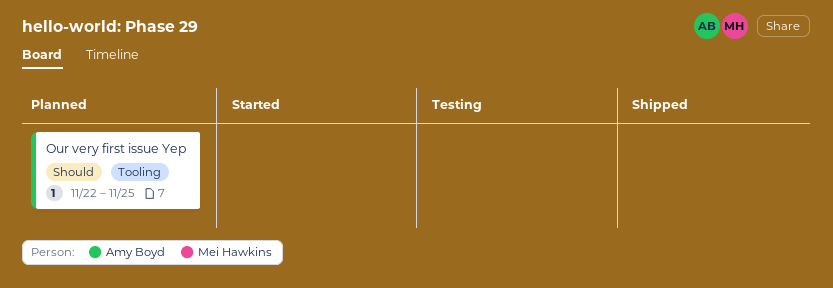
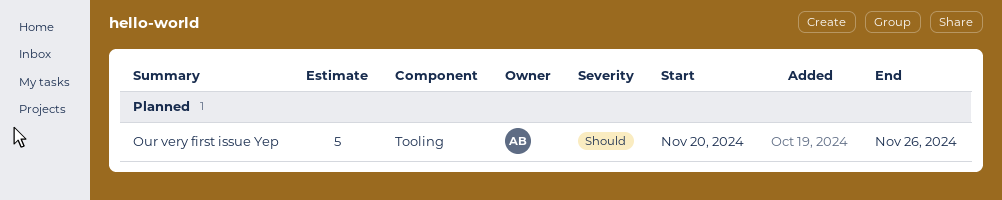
Our very first issue Yep, estimate: 1 -> 5
Our very first issue Yep, start: Nov 22 -> Nov 20
Our very first issue Yep, due: Nov 25 -> Nov 26

